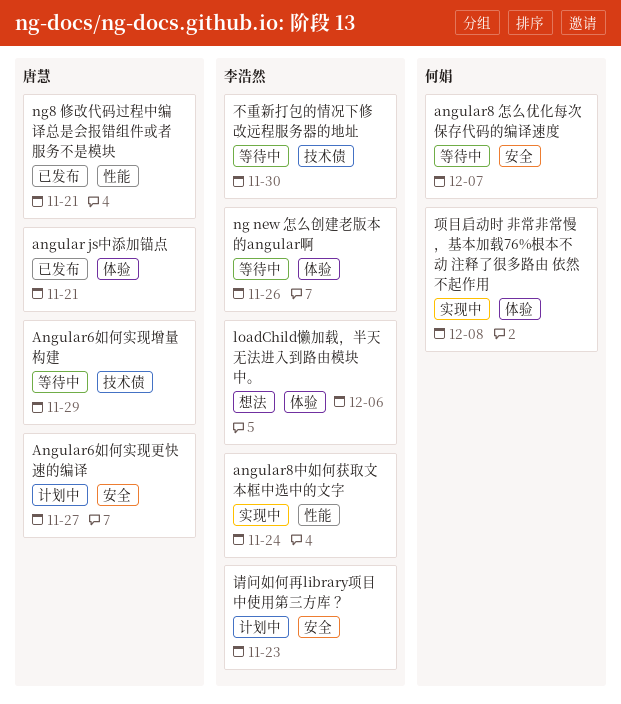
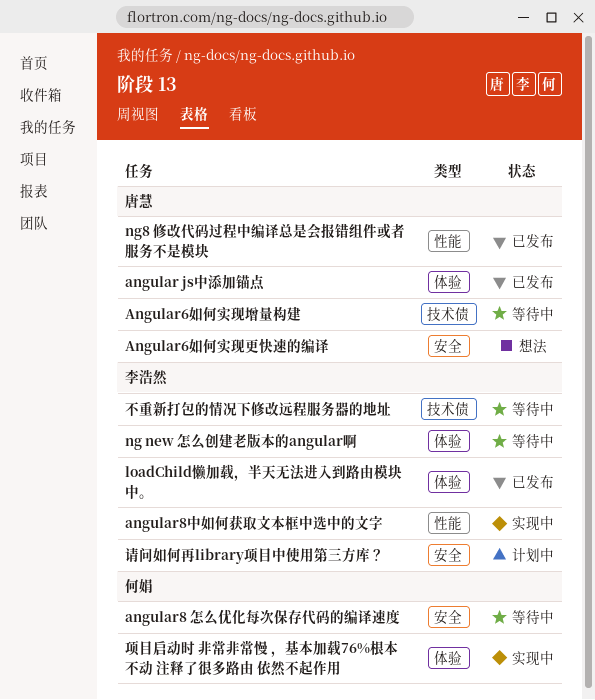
Angular6如何实现更快速的编译, status: 计划中 -> 想法
loadChild懒加载，半天无法进入到路由模块中。, status: 想法 -> 已发布

